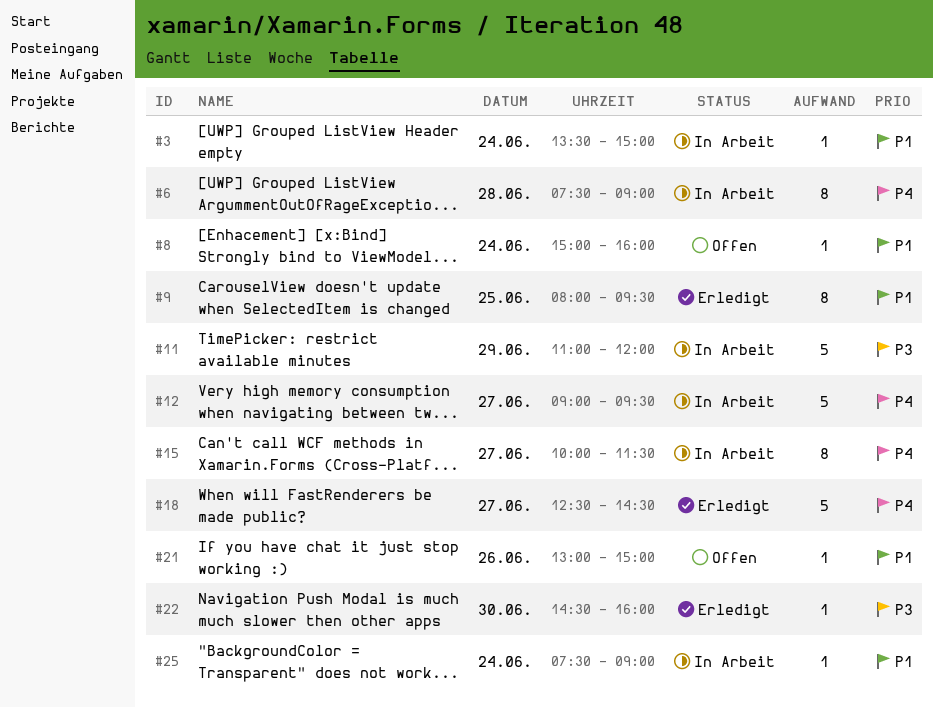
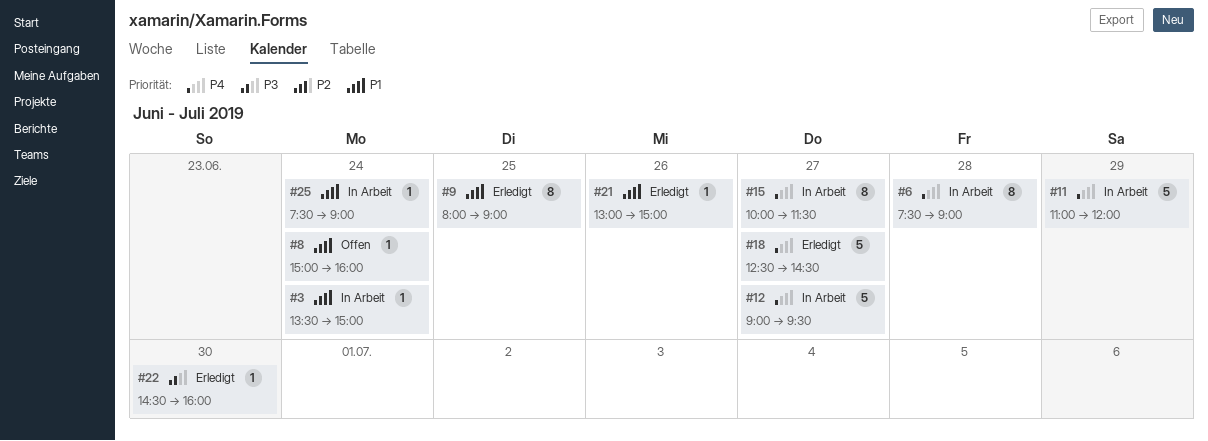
#9, ends: 09:30 -> 09:00
#11, priority: P3 -> P4
#21, status: Offen -> Erledigt

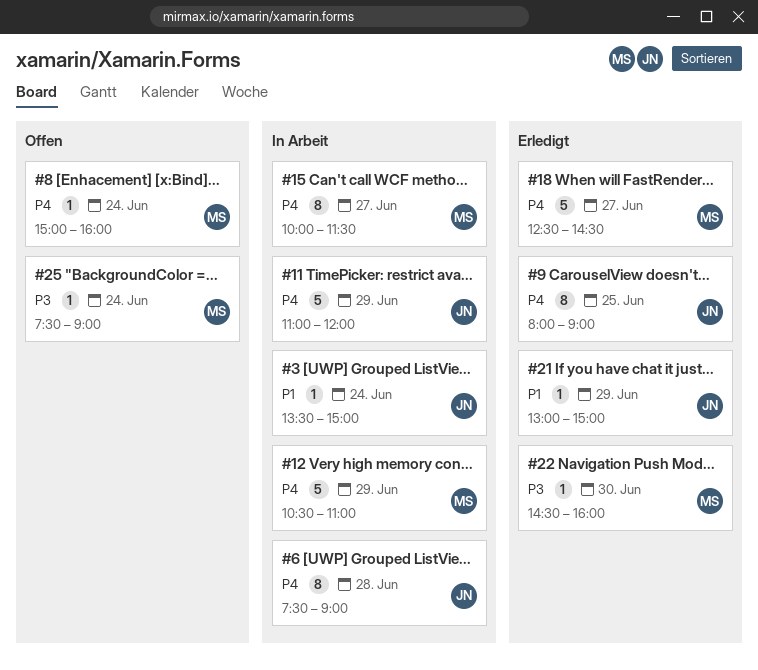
#8, priority: P1 -> P4
#9, priority: P1 -> P4
#12, day: Jun 27 -> Jun 29
#12, begins: 09:00 -> 10:30
#12, ends: 09:30 -> 11:00
#21, day: Jun 26 -> Jun 29
#25, status: In Arbeit -> Offen
#25, priority: P1 -> P3

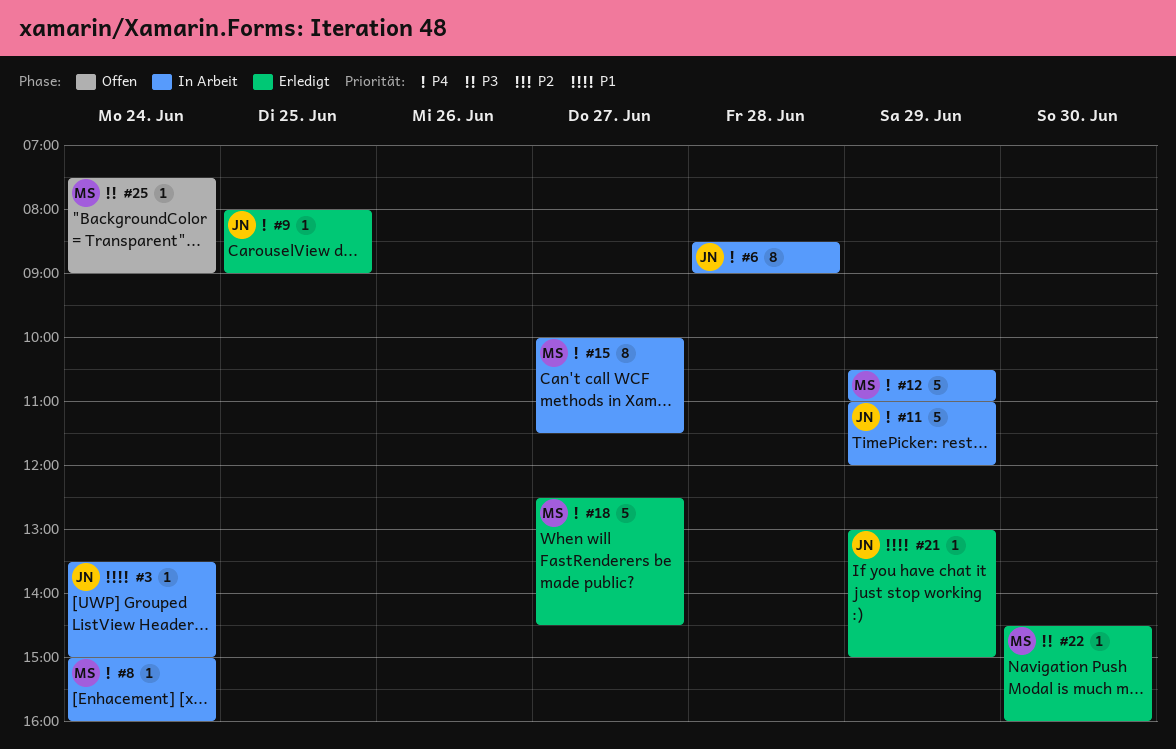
#6, begins: 07:30 -> 08:30
#8, status: Offen -> In Arbeit
#9, estimate: 8 -> 1

